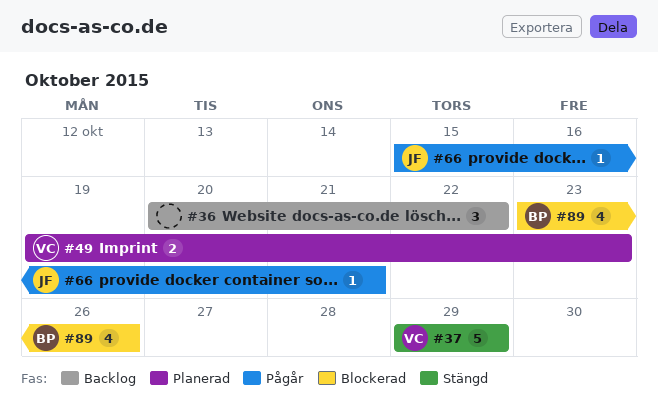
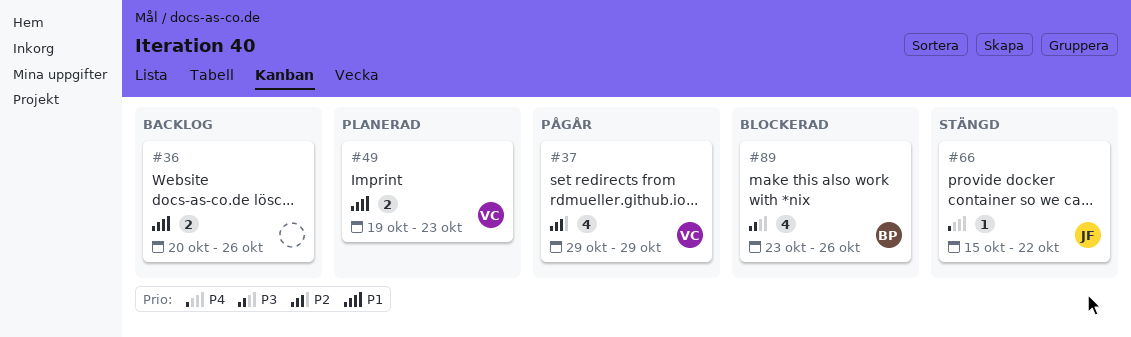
#36, estimate: 3 -> 2
#36, due: Oct 22 -> Oct 26
#37, status: Stängd -> Pågår
#37, estimate: 5 -> 4
#66, status: Pågår -> Stängd
#66, due: Oct 21 -> Oct 22

